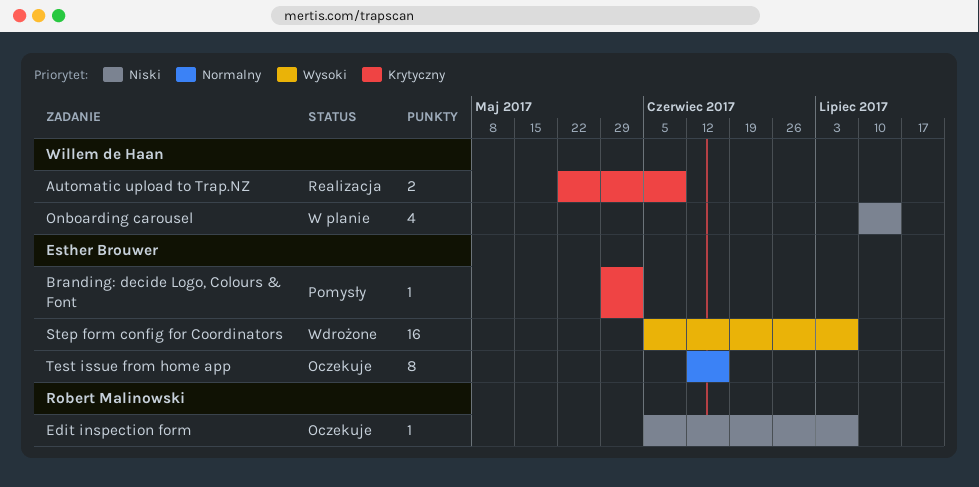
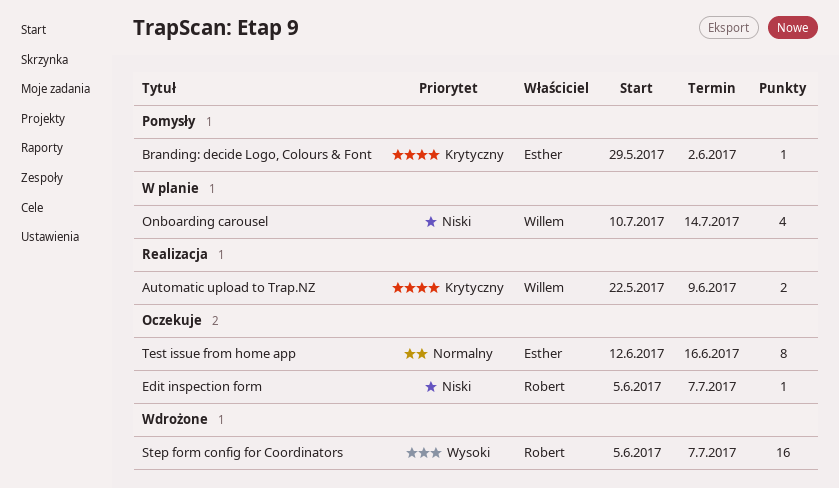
Step form config for Coordinators, owner: Esther Brouwer -> Robert Malinowski

